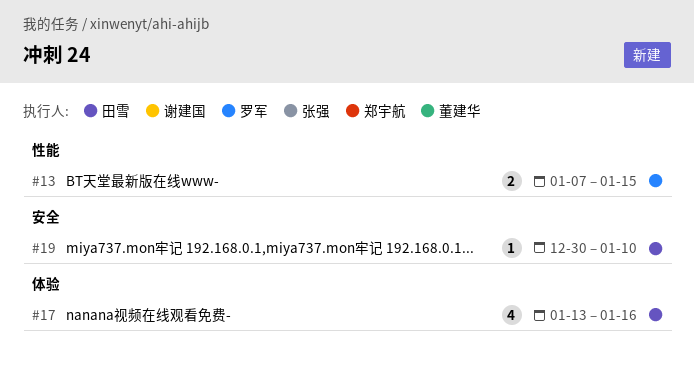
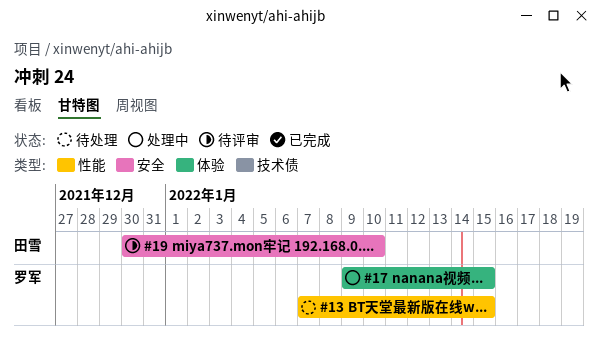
#17, owner: 田雪 -> 罗军
#17, start: Jan 13 -> Jan 9
#17, due: Jan 16 -> Jan 15

